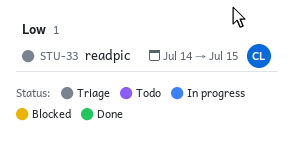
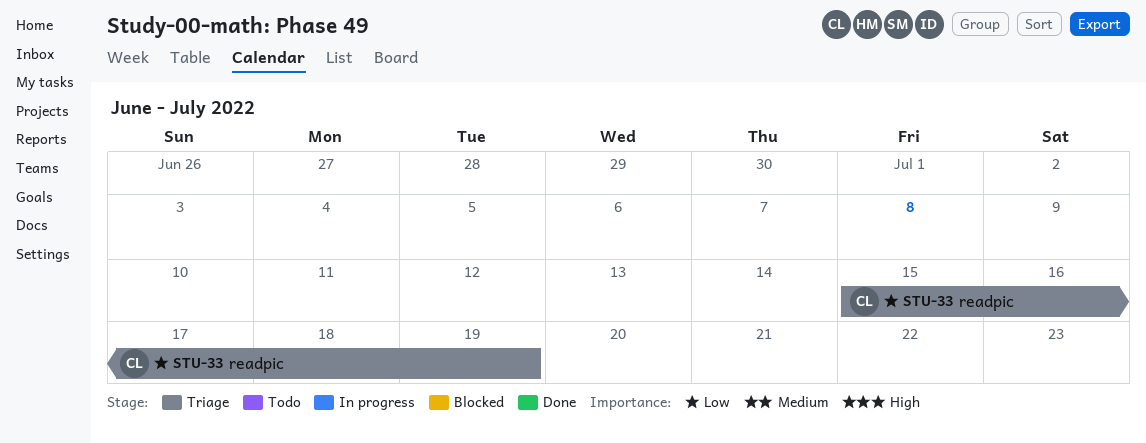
STU-33, start: Jul 14 -> Jul 15
STU-33, due: Jul 15 -> Jul 19

